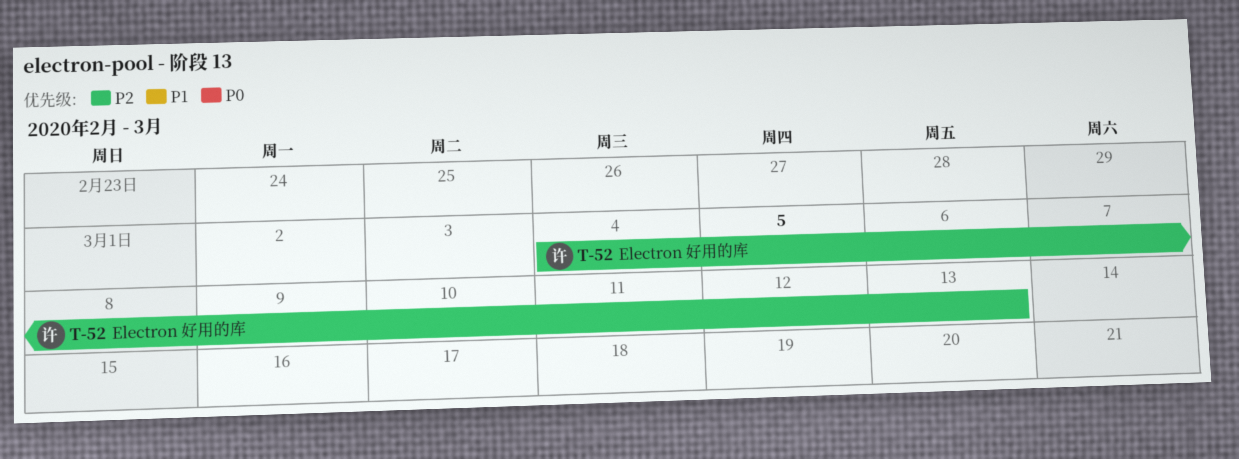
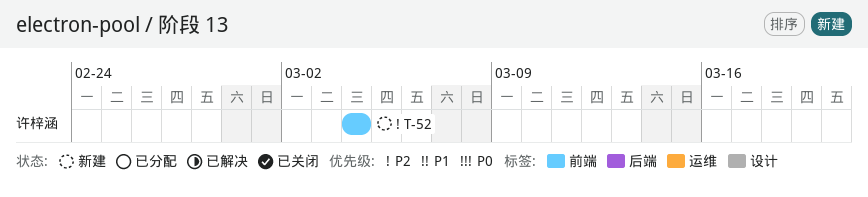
T-52, due: Mar 13 -> Mar 4

